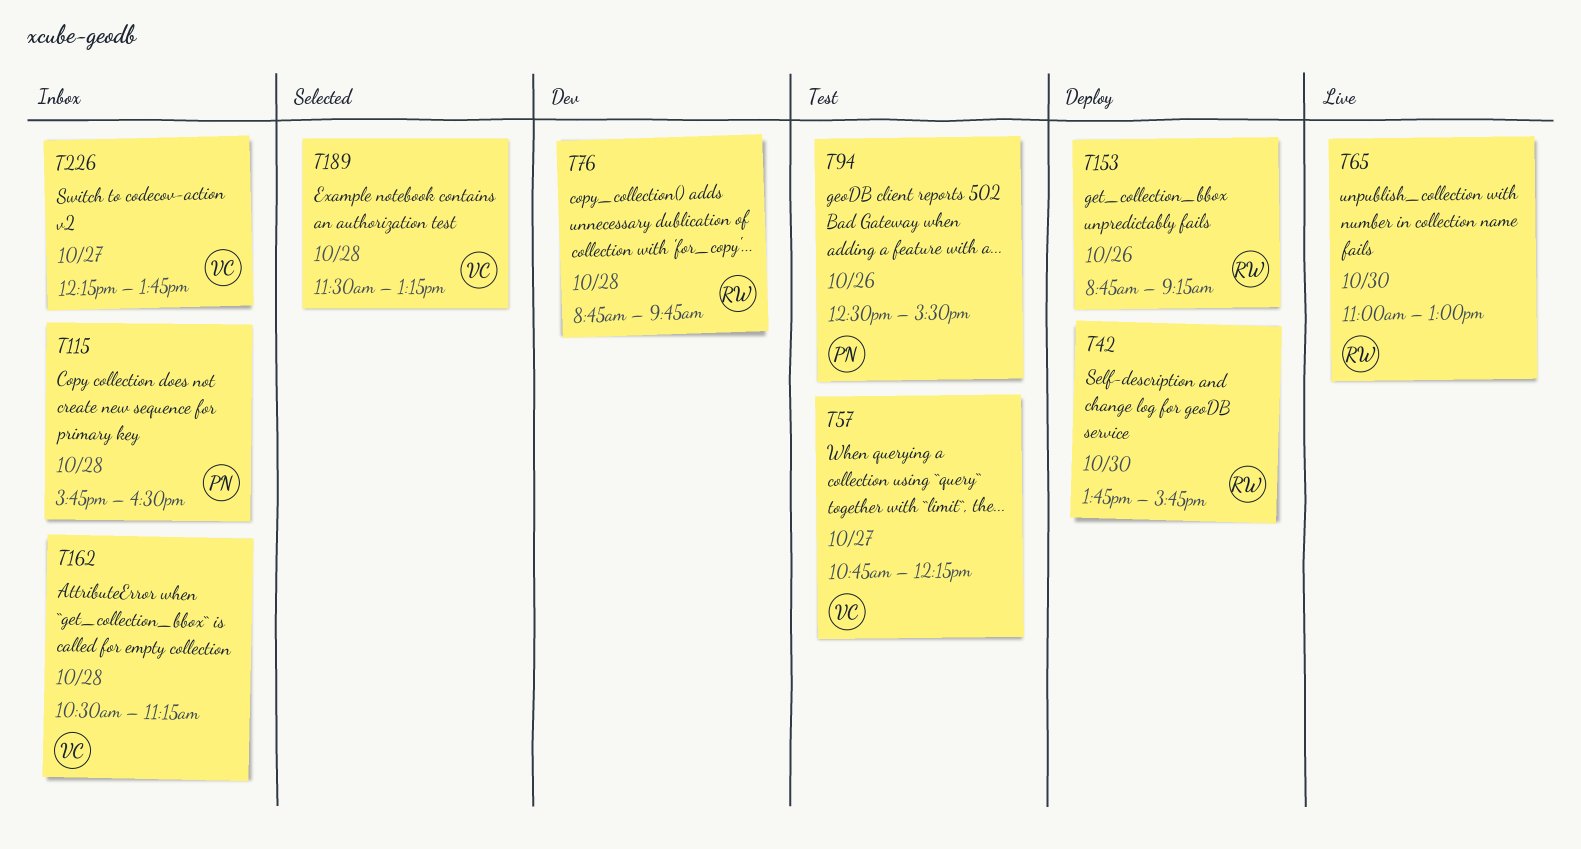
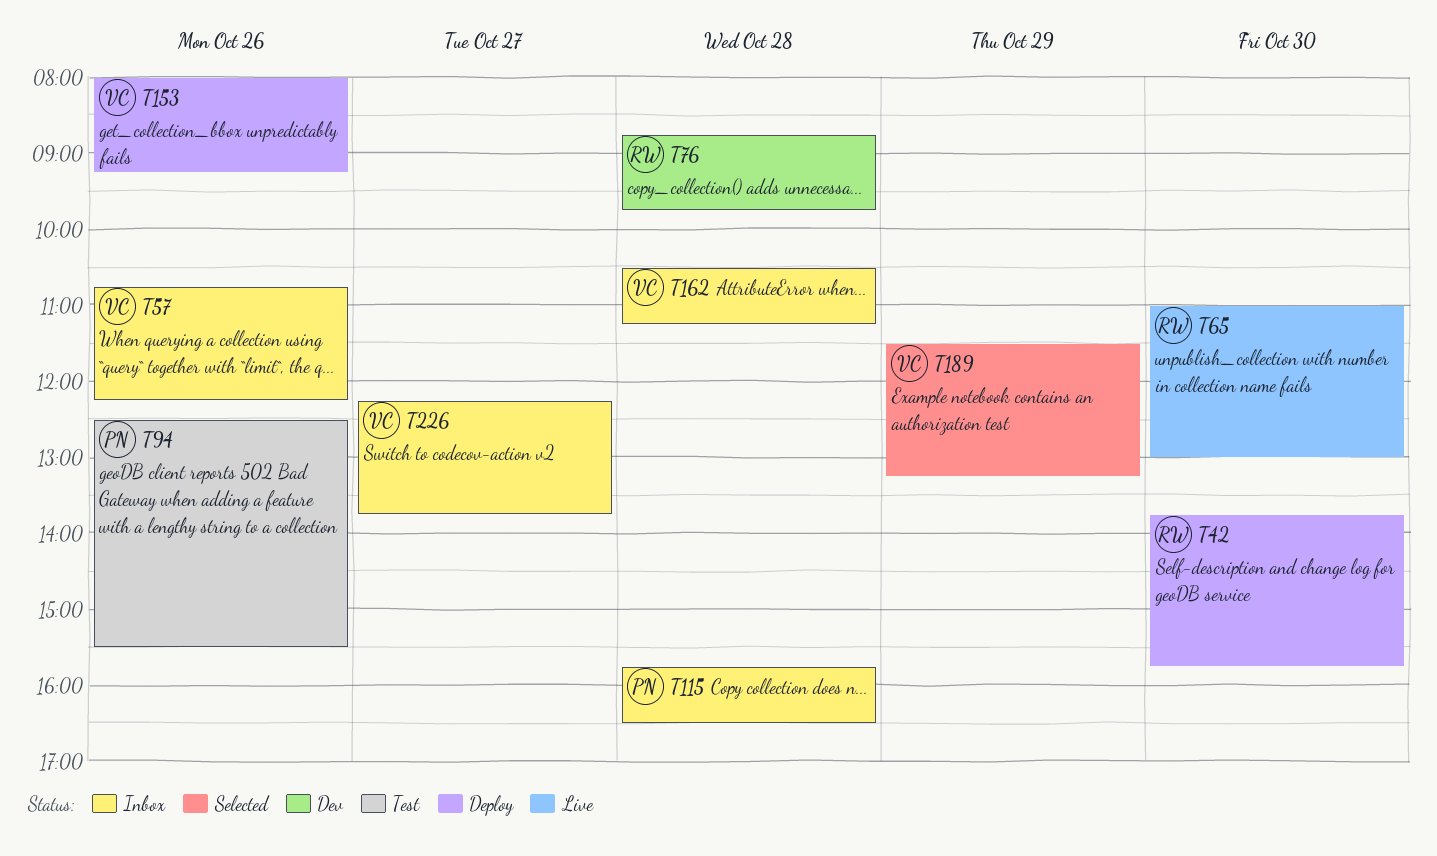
T57, status: Test -> Inbox
T57, day: Oct 27 -> Oct 26
T153, owner: RW -> VC
T153, begins: 08:45 -> 08:00
T189, day: Oct 28 -> Oct 29

